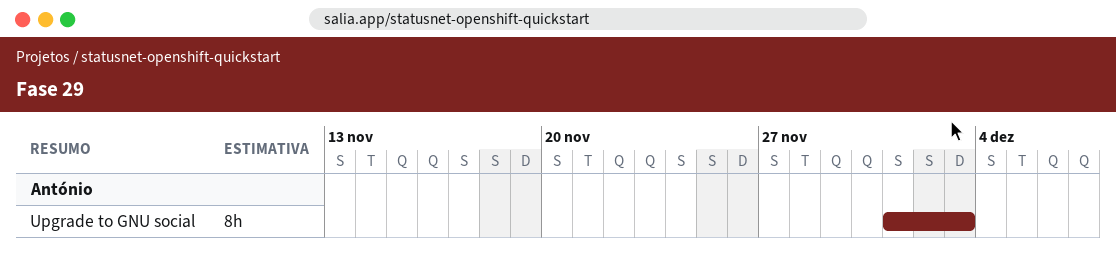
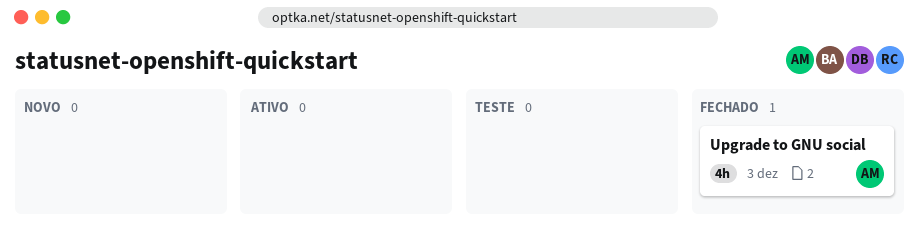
Upgrade to GNU social, estimate: 8h -> 4h

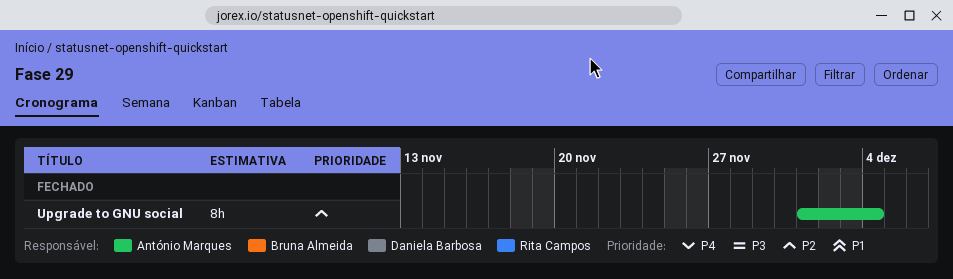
Upgrade to GNU social, estimate: 4h -> 8h
Upgrade to GNU social, due: Dec 3 -> Dec 4

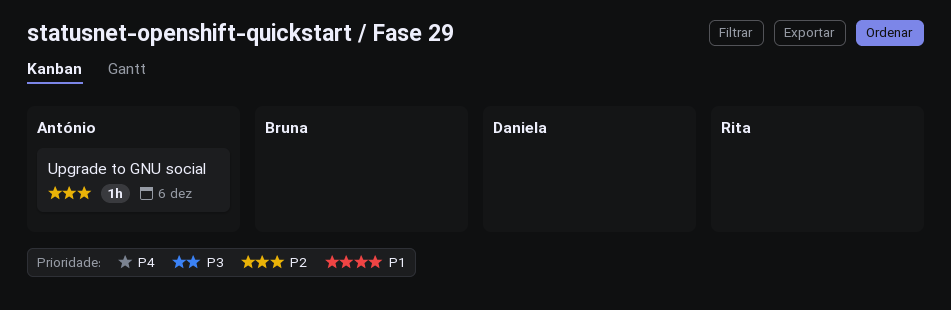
Upgrade to GNU social, estimate: 8h -> 1h
Upgrade to GNU social, due: Dec 4 -> Dec 6

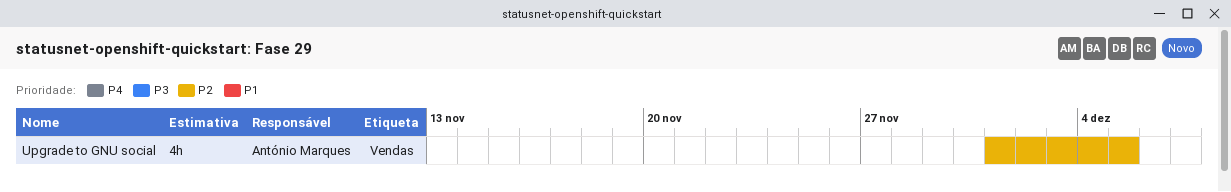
Upgrade to GNU social, estimate: 1h -> 4h
Upgrade to GNU social, due: Dec 6 -> Dec 5

